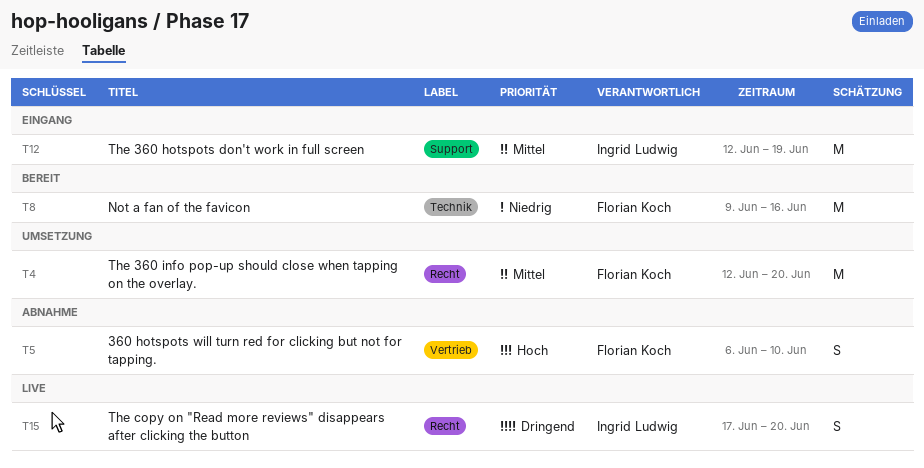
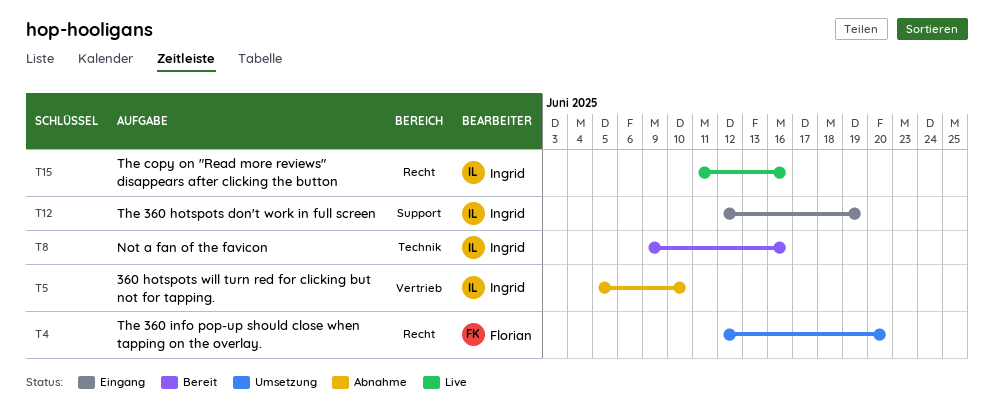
T5, owner: Florian Koch -> Ingrid Ludwig
T5, start: Jun 6 -> Jun 5
T8, owner: Florian Koch -> Ingrid Ludwig
T15, start: Jun 17 -> Jun 11
T15, due: Jun 20 -> Jun 16

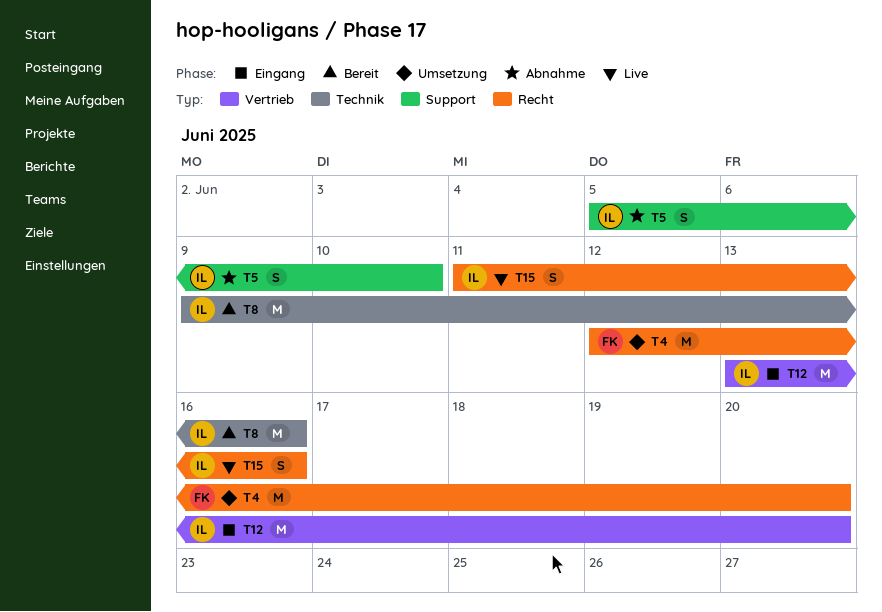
T5, label: Vertrieb -> Support
T12, label: Support -> Vertrieb
T12, start: Jun 12 -> Jun 13
T12, due: Jun 19 -> Jun 20

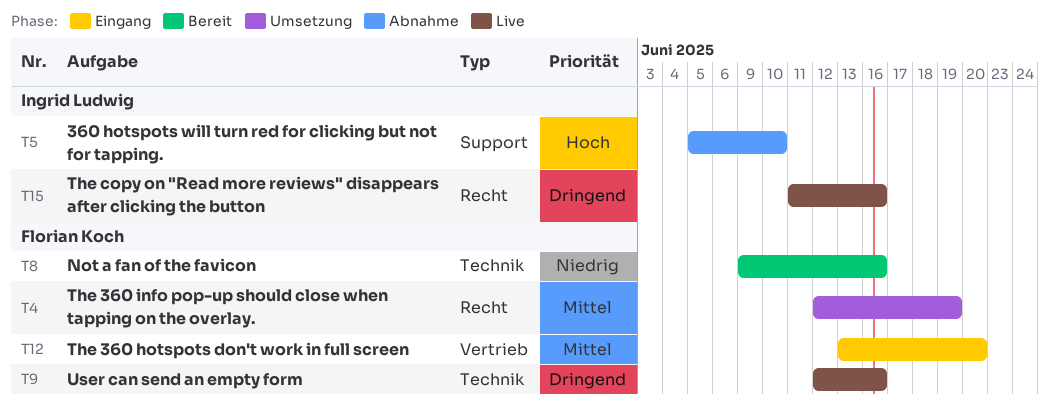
T4, due: Jun 20 -> Jun 19
T8, owner: Ingrid Ludwig -> Florian Koch
T9: none -> present
T12, owner: Ingrid Ludwig -> Florian Koch

